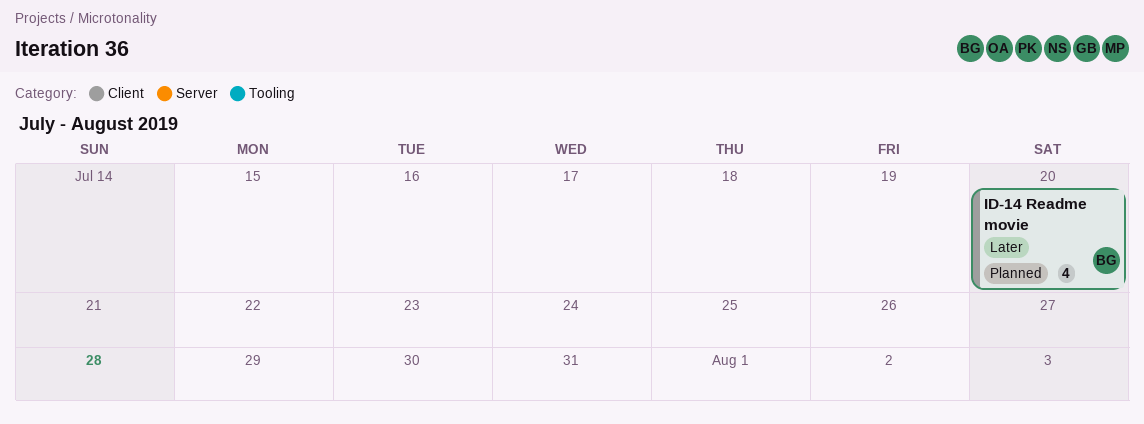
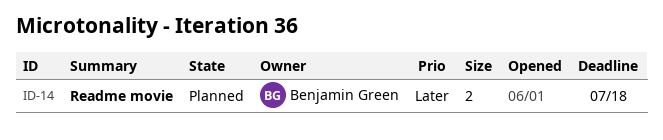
ID-14, estimate: 4 -> 2
ID-14, due: Jul 20 -> Jul 18

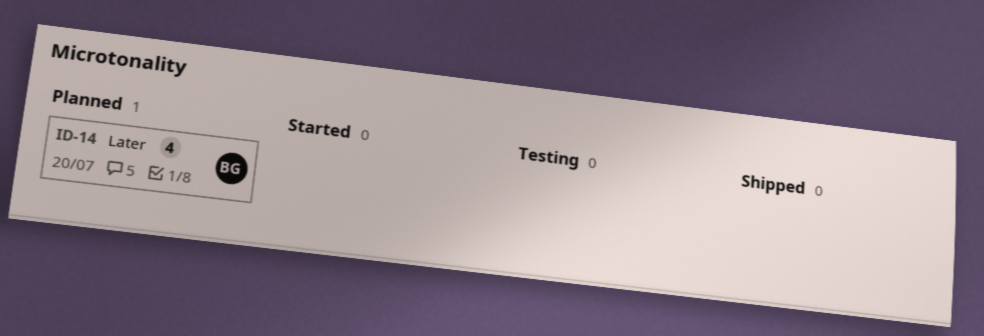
ID-14, estimate: 2 -> 4
ID-14, due: Jul 18 -> Jul 20

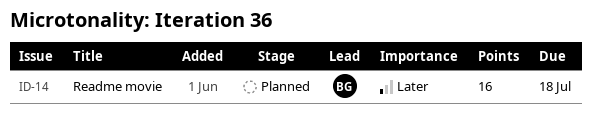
ID-14, estimate: 4 -> 16
ID-14, due: Jul 20 -> Jul 18

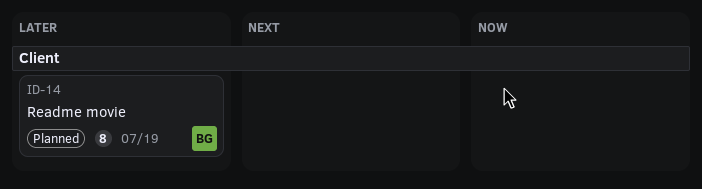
ID-14, estimate: 16 -> 8
ID-14, due: Jul 18 -> Jul 19

